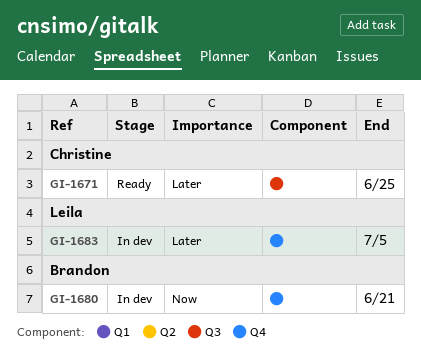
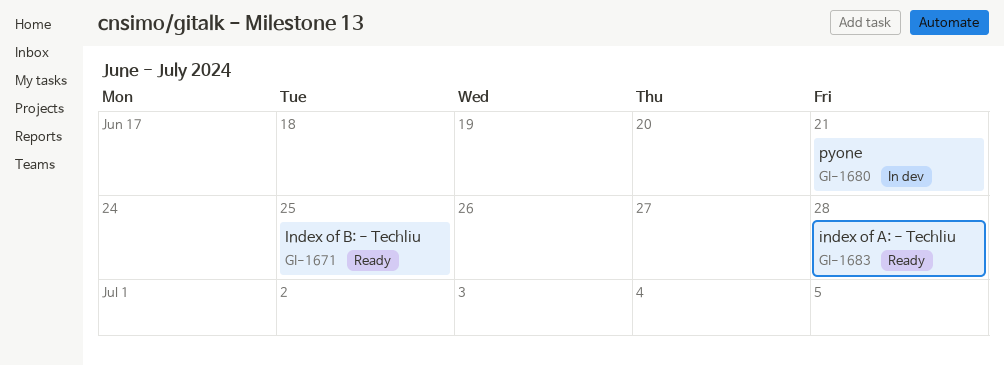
GI-1683, status: In dev -> Ready
GI-1683, due: Jul 5 -> Jun 28

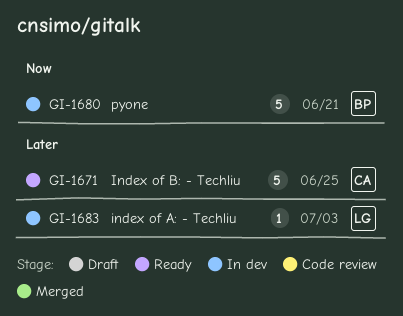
GI-1683, status: Ready -> In dev
GI-1683, due: Jun 28 -> Jul 3

